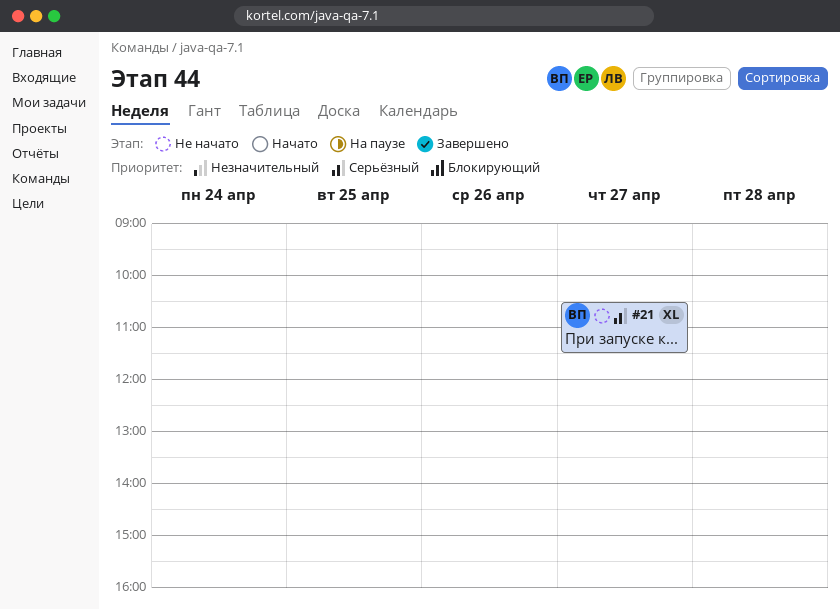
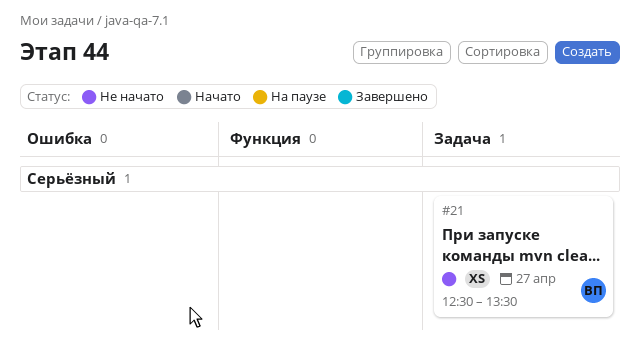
#21, estimate: XL -> XS
#21, begins: 10:30 -> 12:30
#21, ends: 11:30 -> 13:30

